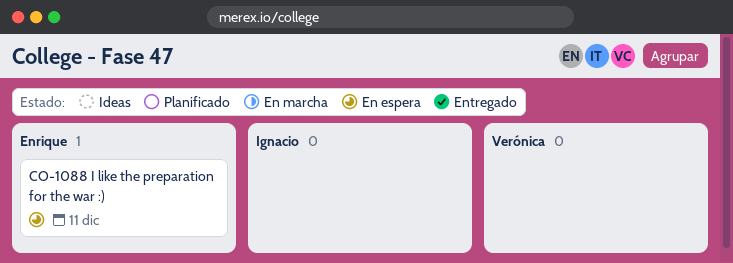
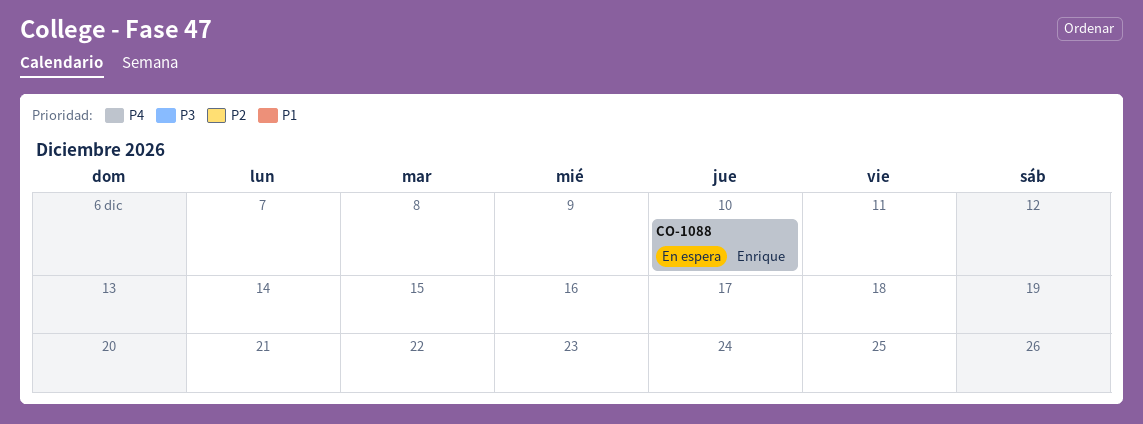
CO-1088, due: Dec 11 -> Dec 10

